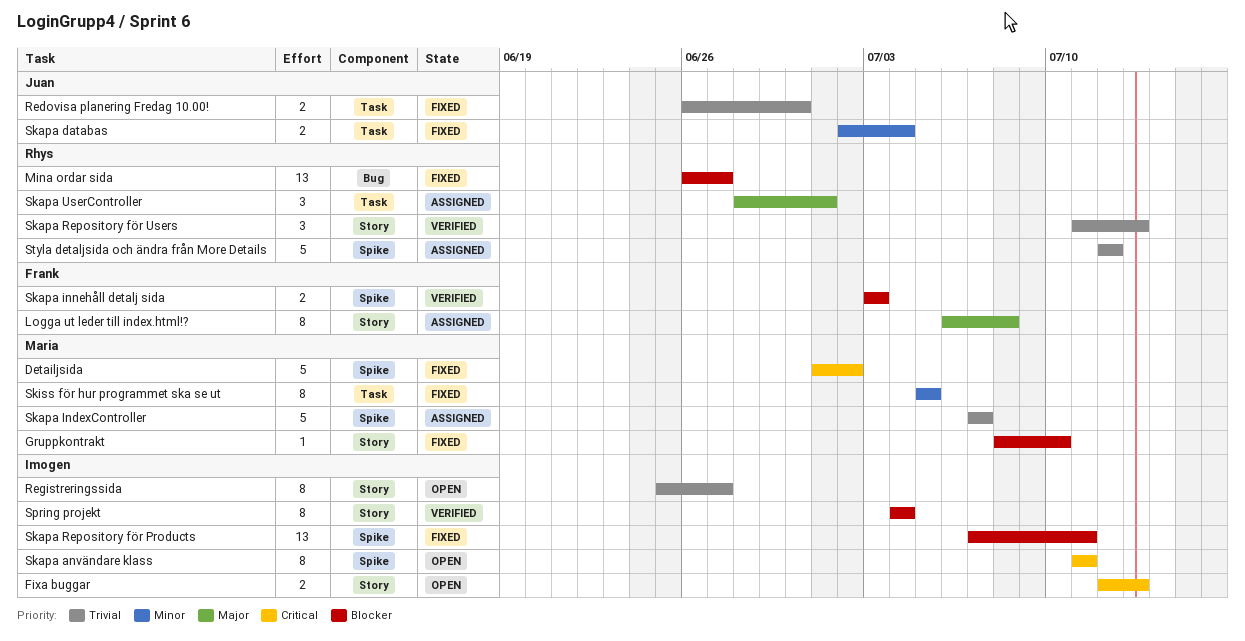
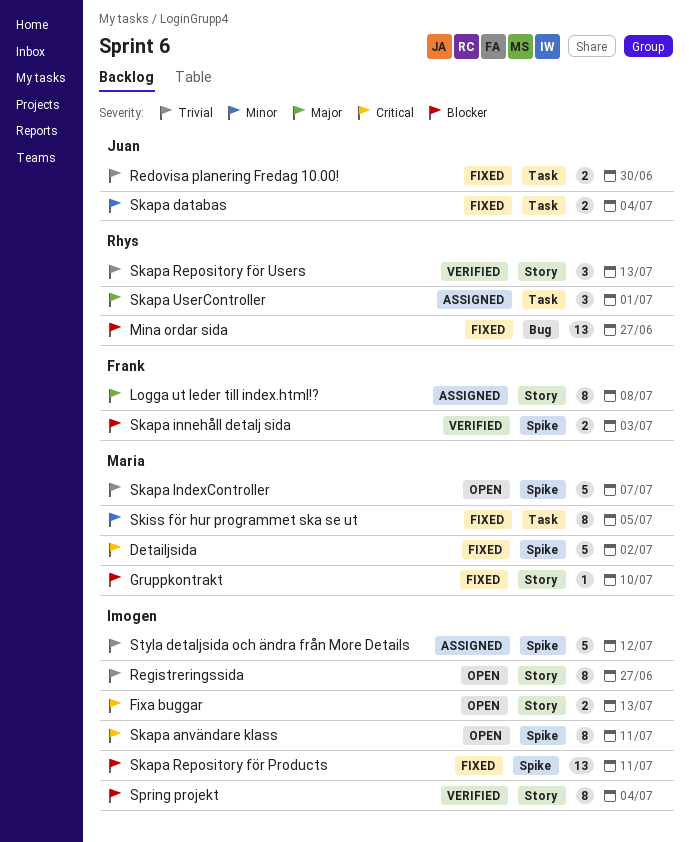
Skapa IndexController, status: Assigned -> Open
Styla detaljsida och ändra från More Details, owner: Rhys -> Imogen

